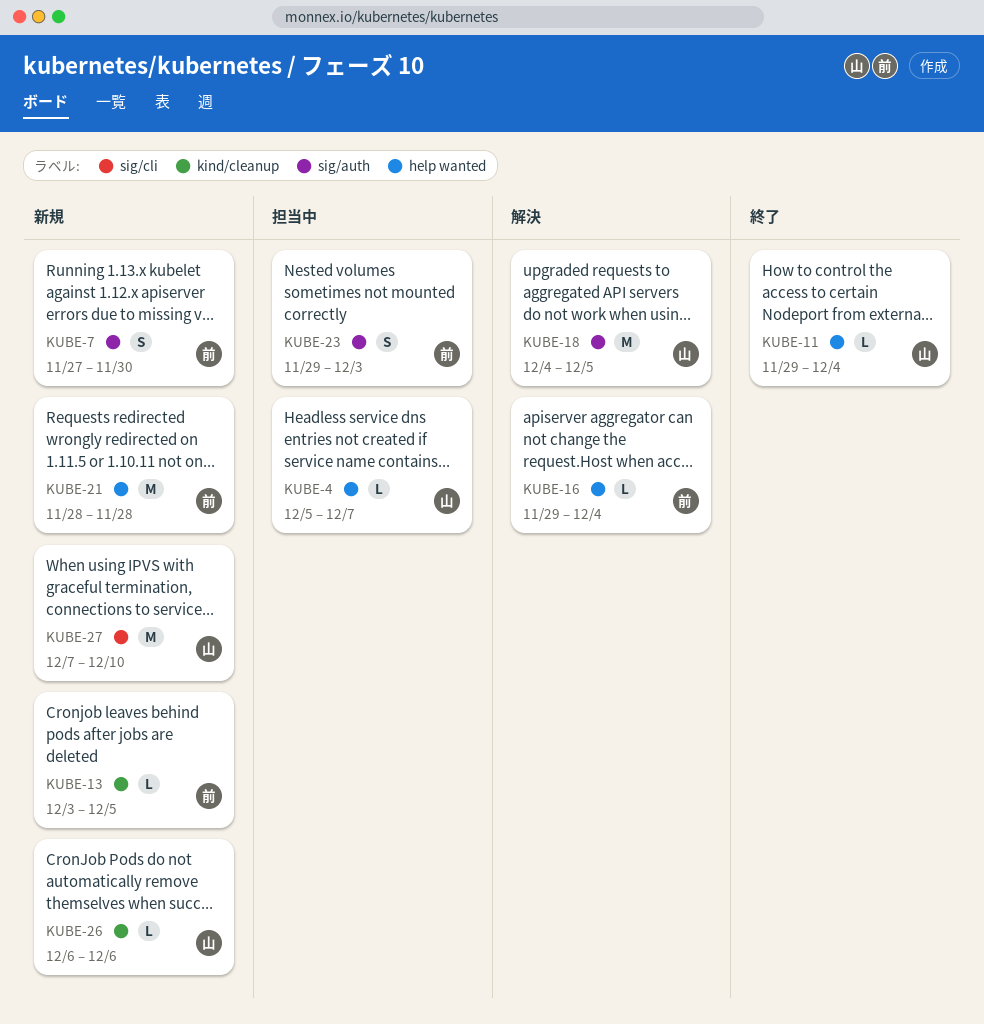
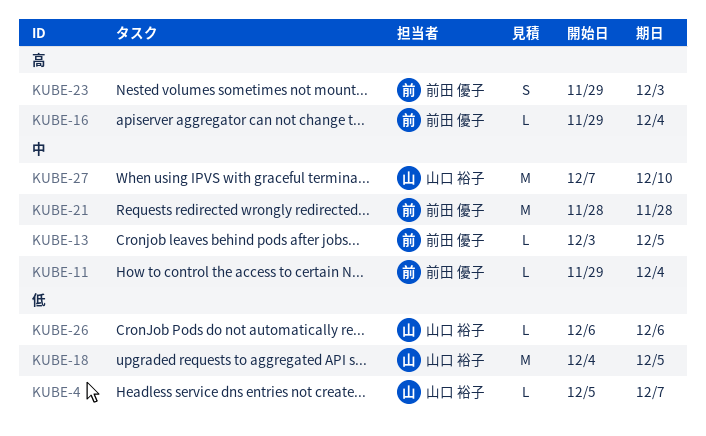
KUBE-7: present -> none
KUBE-11, owner: 山口 裕子 -> 前田 優子

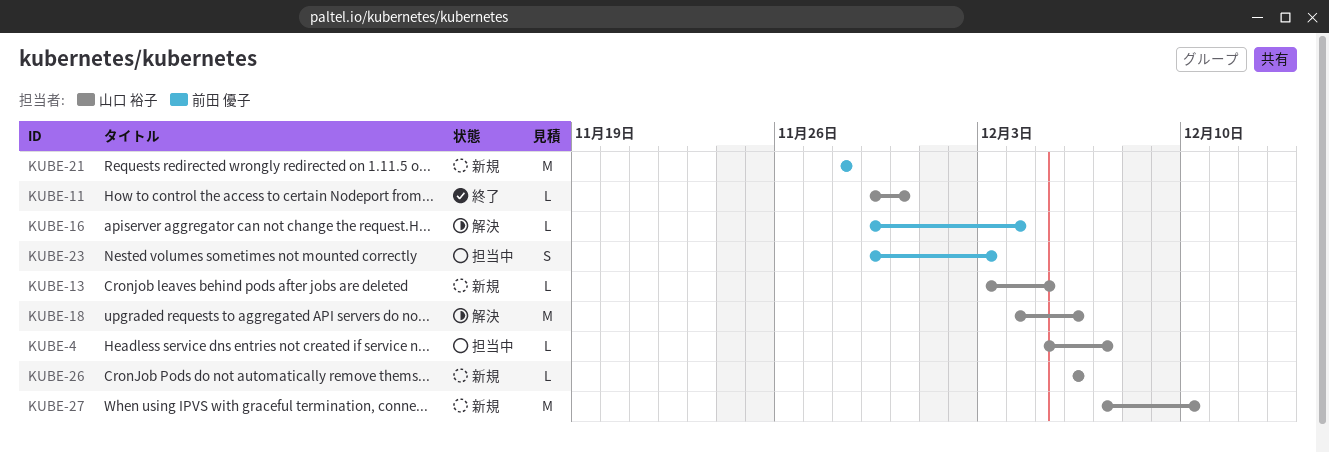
KUBE-11, owner: 前田 優子 -> 山口 裕子
KUBE-11, due: Dec 4 -> Nov 30
KUBE-13, owner: 前田 優子 -> 山口 裕子
KUBE-18, due: Dec 5 -> Dec 6

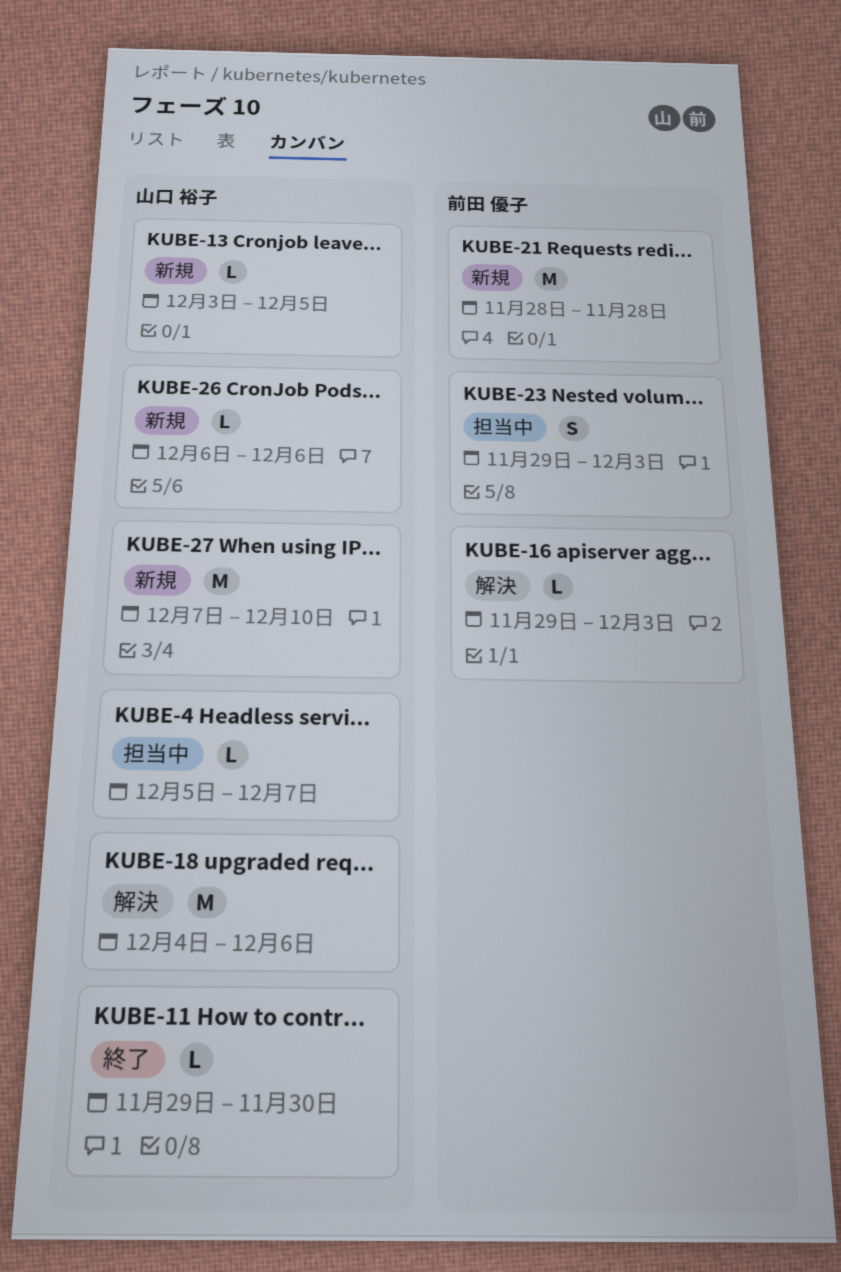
KUBE-16, due: Dec 4 -> Dec 3

